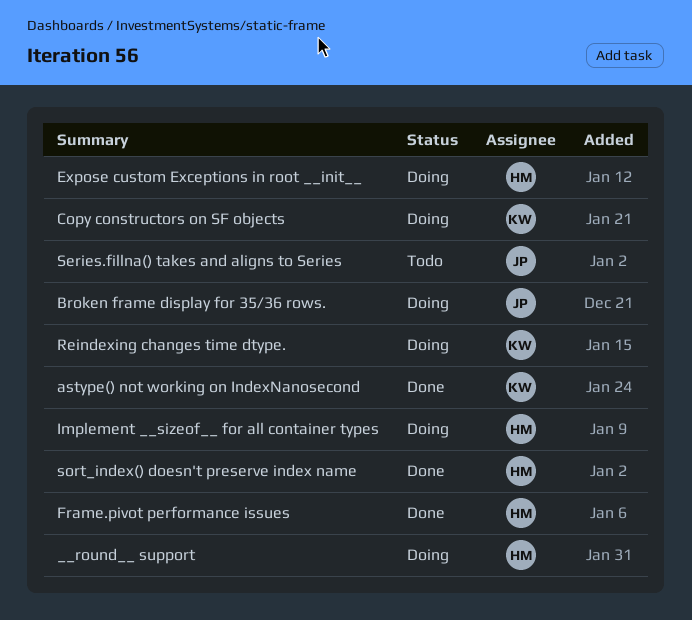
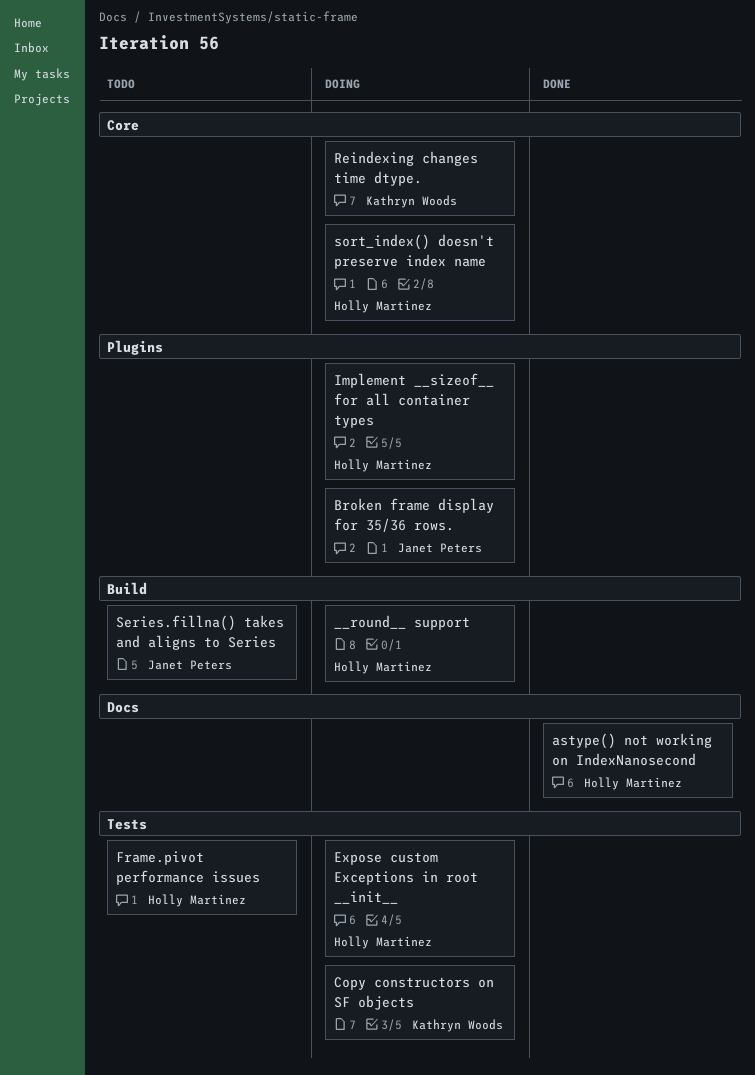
astype() not working on IndexNanosecond, owner: Kathryn Woods -> Holly Martinez
Frame.pivot performance issues, status: Done -> Todo
sort_index() doesn't preserve index name, status: Done -> Doing

